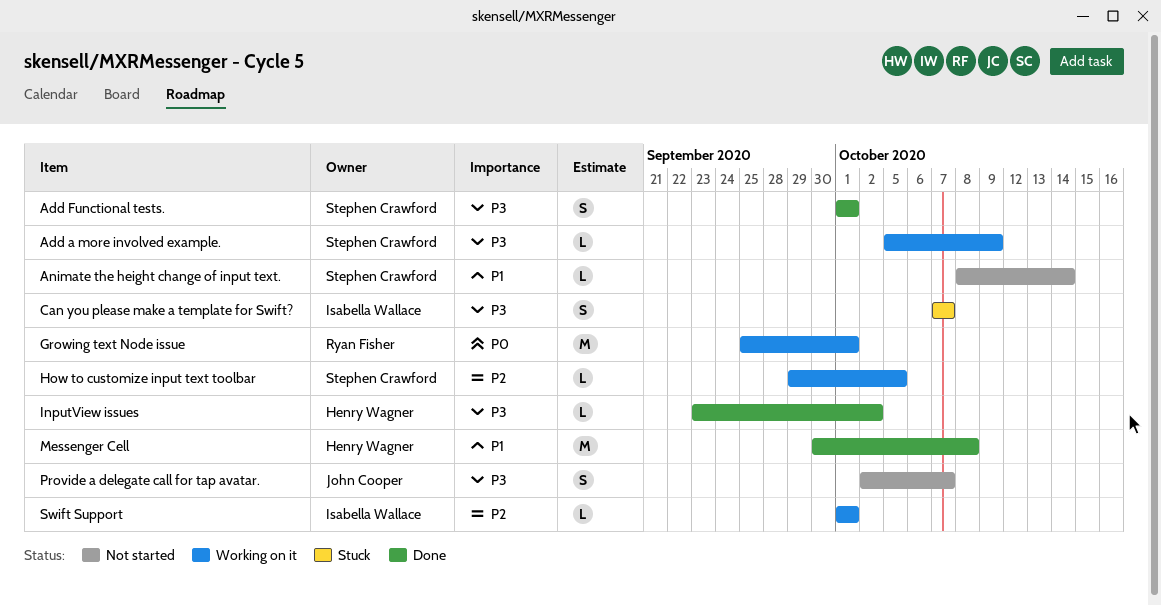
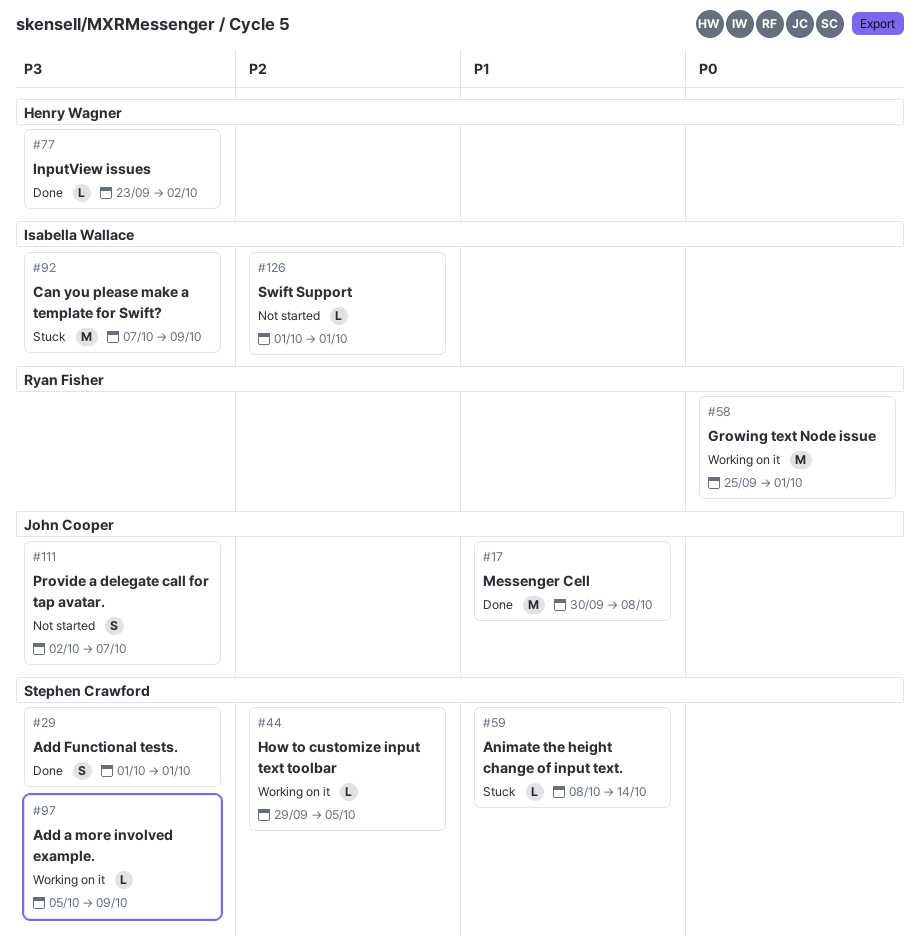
Animate the height change of input text., status: Not started -> Stuck
Can you please make a template for Swift?, estimate: S -> M
Can you please make a template for Swift?, due: Oct 7 -> Oct 9
Messenger Cell, owner: Henry Wagner -> John Cooper
Swift Support, status: Working on it -> Not started

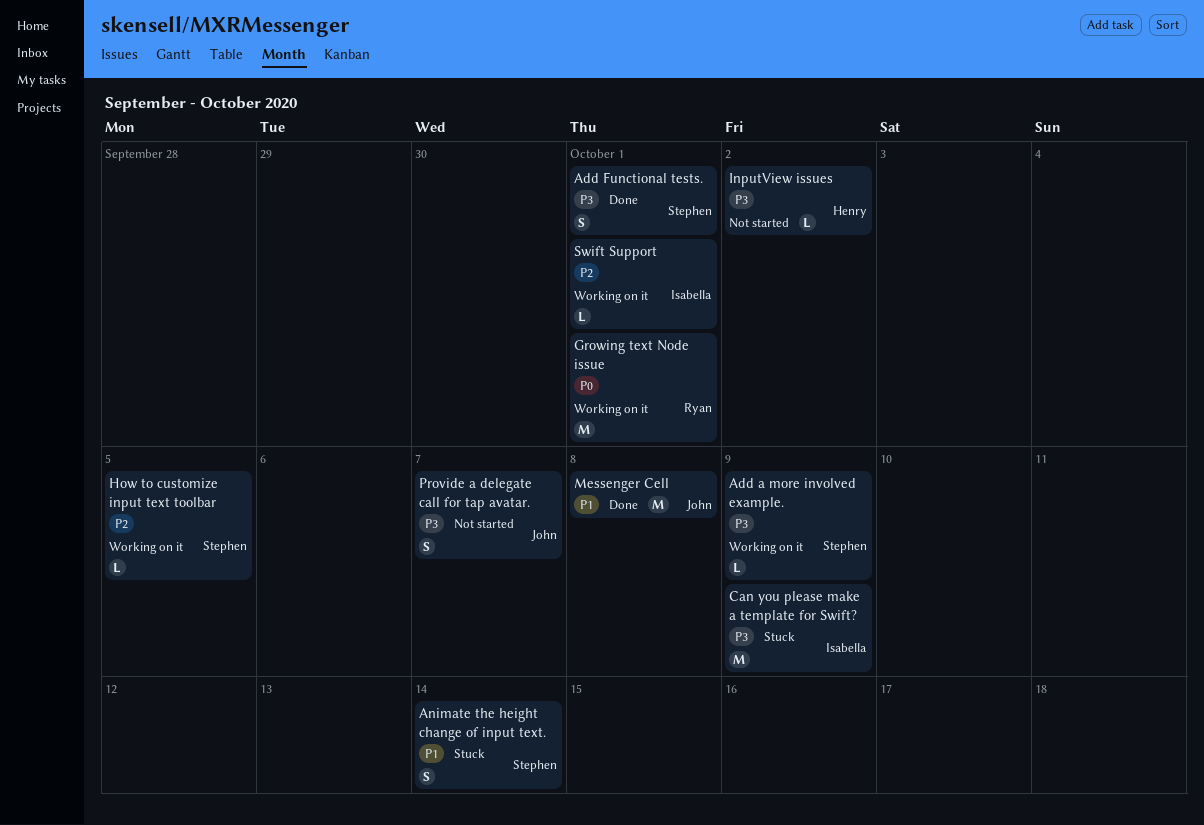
Animate the height change of input text., estimate: L -> S
InputView issues, status: Done -> Not started
Swift Support, status: Not started -> Working on it

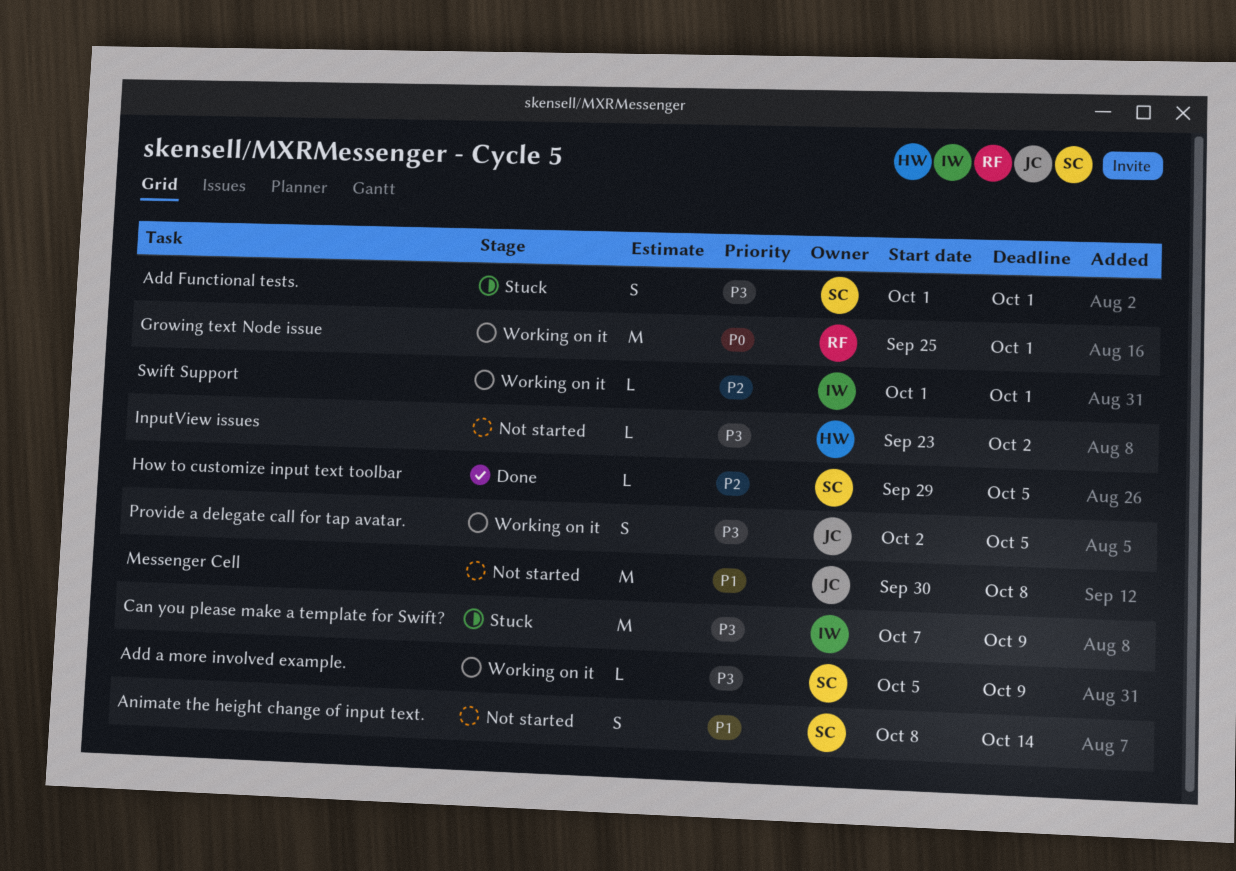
Add Functional tests., status: Done -> Stuck
Animate the height change of input text., status: Stuck -> Not started
How to customize input text toolbar, status: Working on it -> Done
Messenger Cell, status: Done -> Not started
Provide a delegate call for tap avatar., status: Not started -> Working on it
Provide a delegate call for tap avatar., due: Oct 7 -> Oct 5

